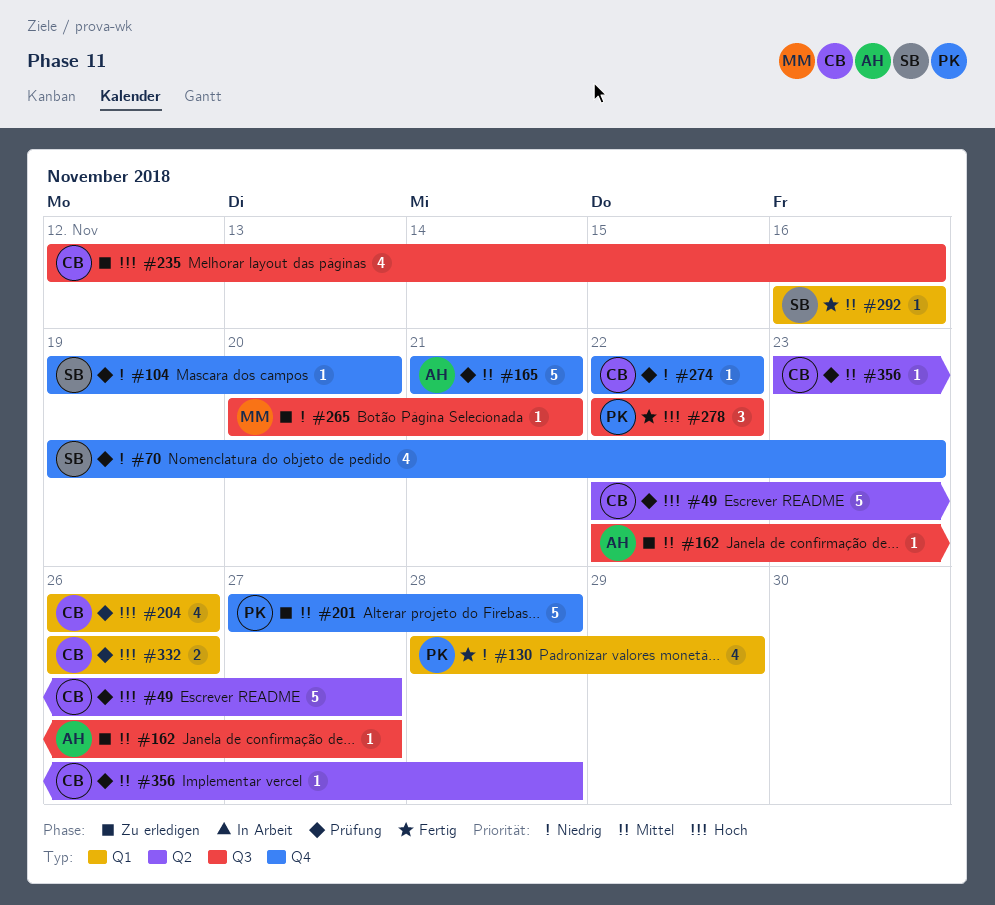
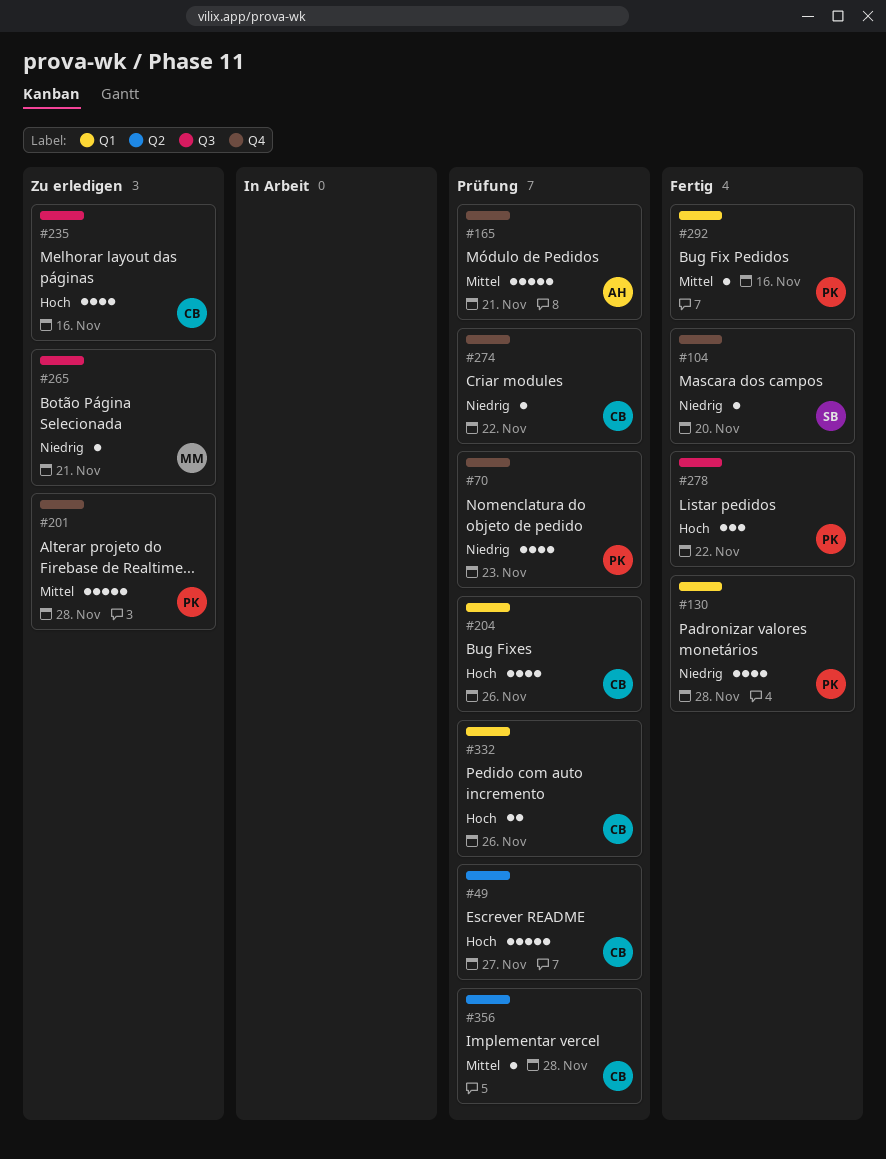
#70, owner: SB -> PK
#104, status: Prüfung -> Fertig
#130, due: Nov 29 -> Nov 28
#162: present -> none
#292, owner: SB -> PK

